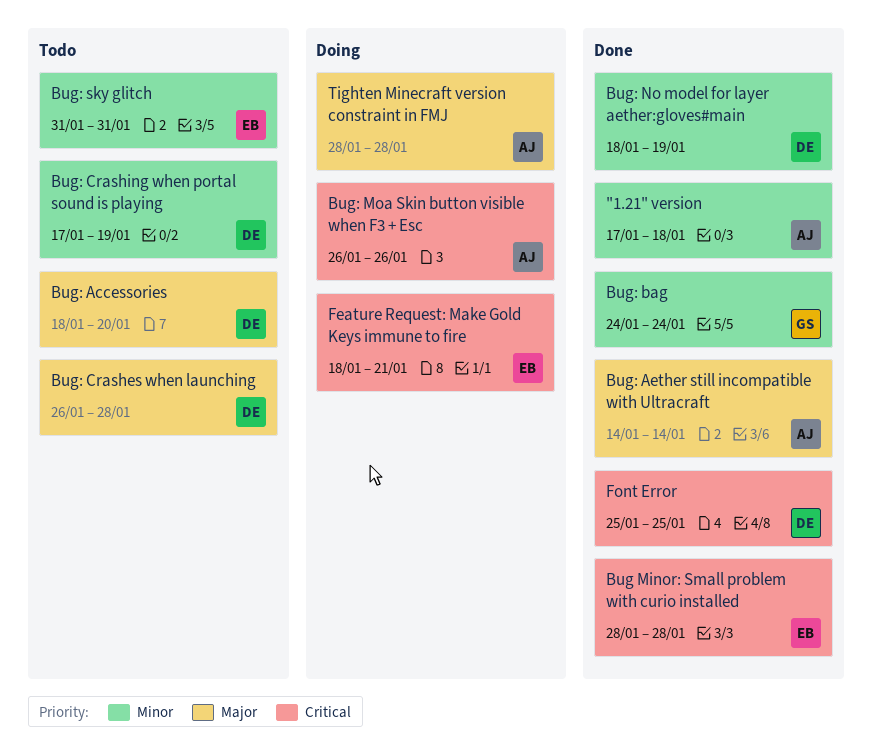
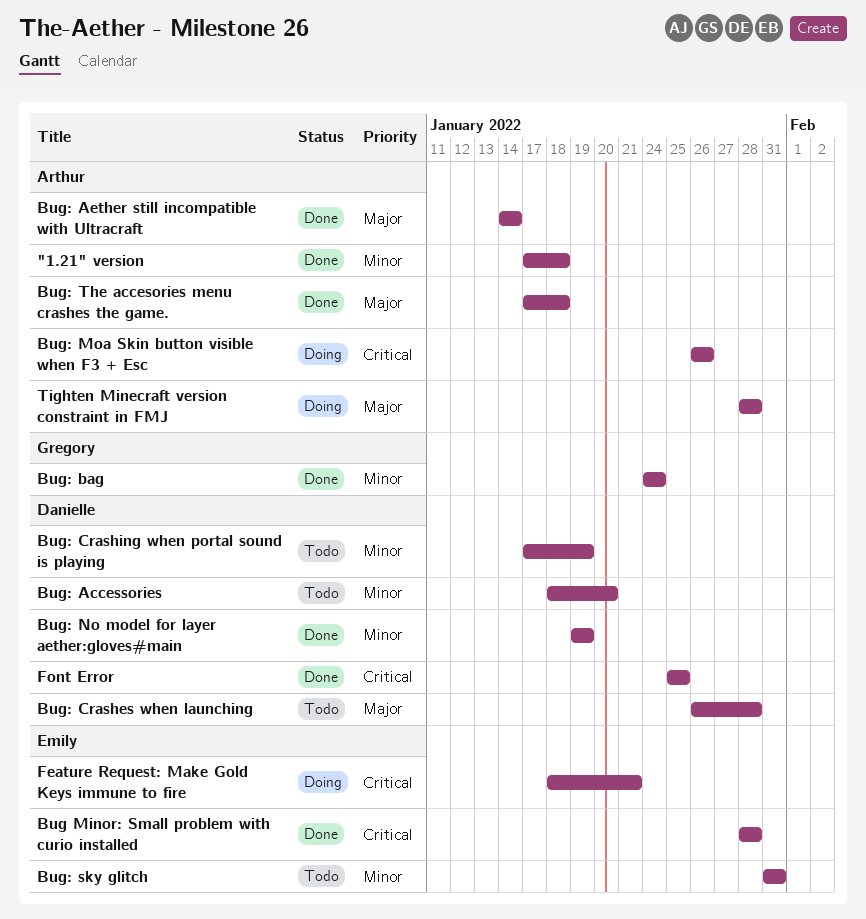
Bug: Accessories, priority: Major -> Minor
Bug: No model for layer aether:gloves#main, start: Jan 18 -> Jan 19
Bug: The accesories menu crashes the game.: none -> present

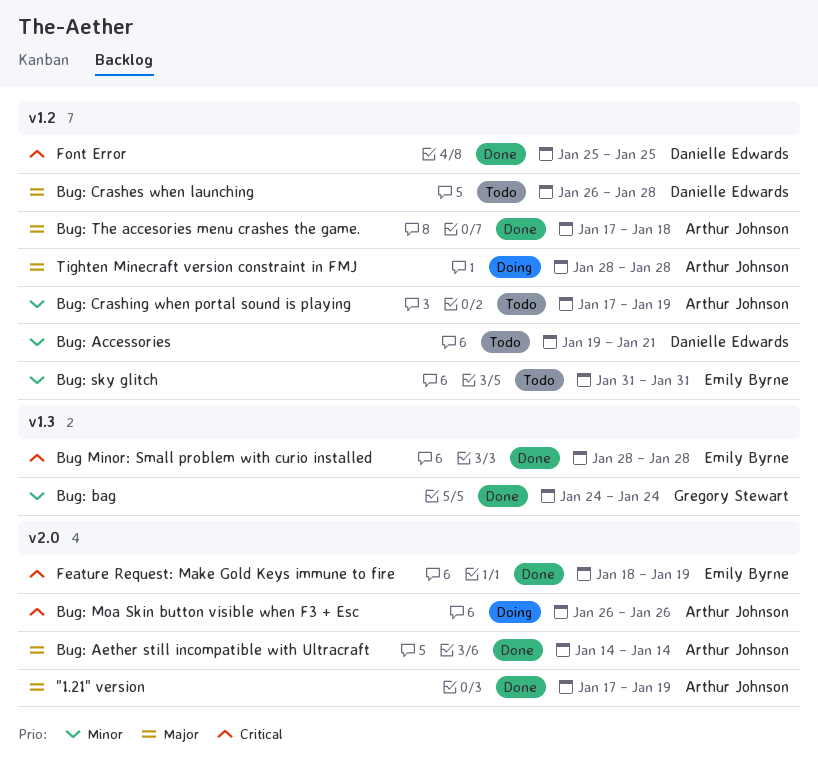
"1.21" version, priority: Minor -> Major
"1.21" version, due: Jan 18 -> Jan 19
Bug: Accessories, start: Jan 18 -> Jan 19
Bug: Accessories, due: Jan 20 -> Jan 21
Bug: Crashing when portal sound is playing, owner: Danielle Edwards -> Arthur Johnson
Bug: No model for layer aether:gloves#main: present -> none
Feature Request: Make Gold Keys immune to fire, status: Doing -> Done
Feature Request: Make Gold Keys immune to fire, due: Jan 21 -> Jan 19

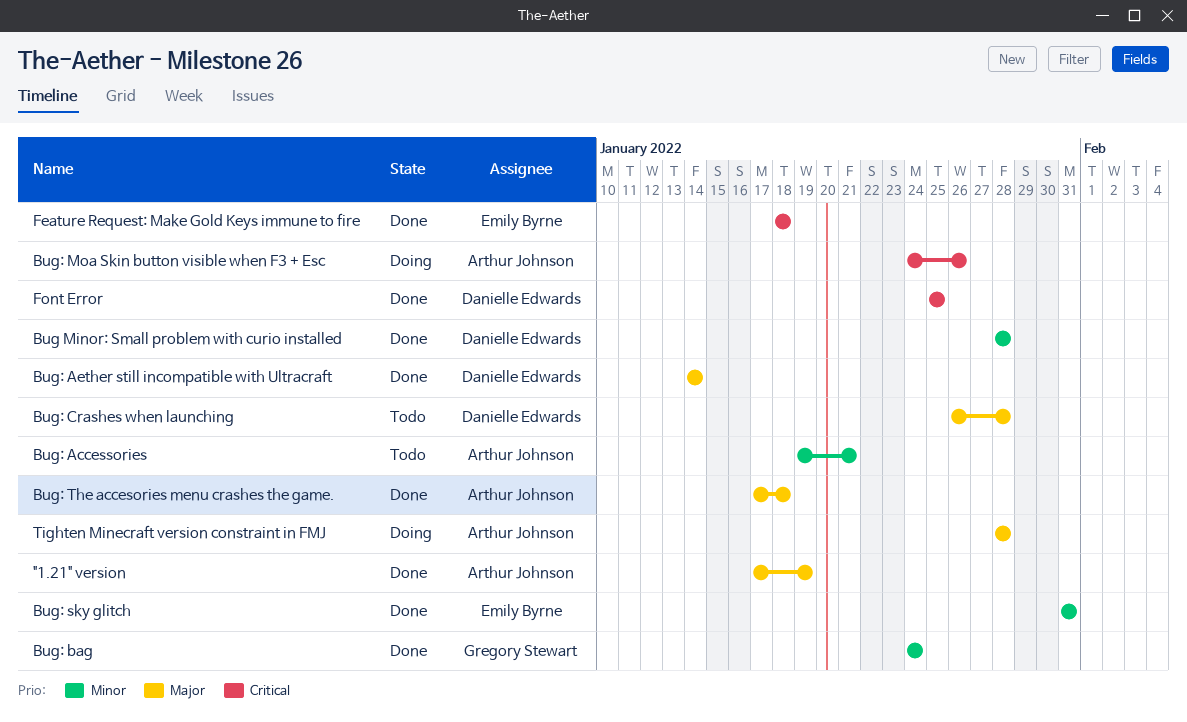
Bug Minor: Small problem with curio installed, owner: Emily Byrne -> Danielle Edwards
Bug Minor: Small problem with curio installed, priority: Critical -> Minor
Bug: Accessories, owner: Danielle Edwards -> Arthur Johnson
Bug: Aether still incompatible with Ultracraft, owner: Arthur Johnson -> Danielle Edwards
Bug: Crashing when portal sound is playing: present -> none
Bug: Moa Skin button visible when F3 + Esc, start: Jan 26 -> Jan 24
Bug: sky glitch, status: Todo -> Done
Feature Request: Make Gold Keys immune to fire, due: Jan 19 -> Jan 18

